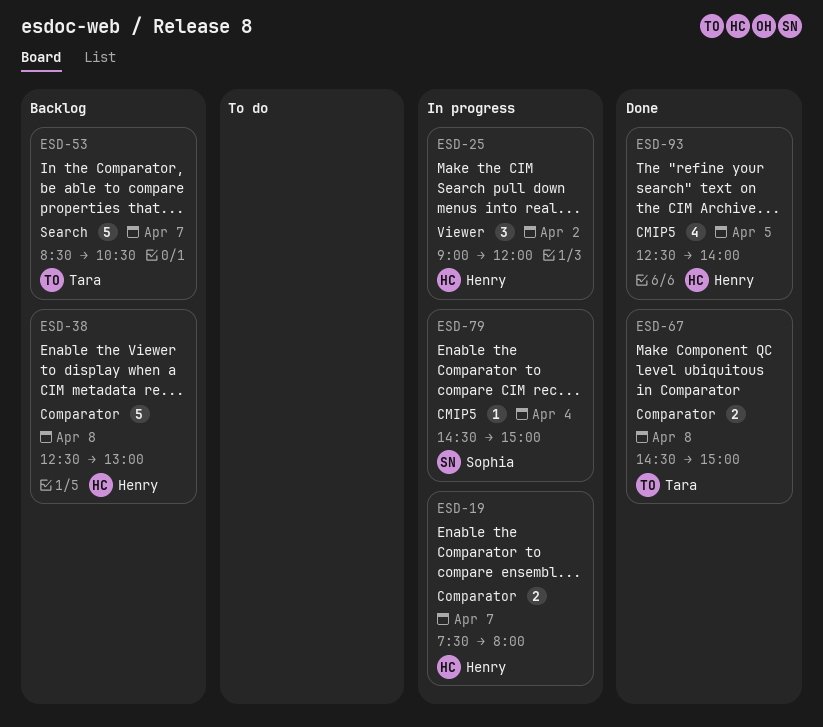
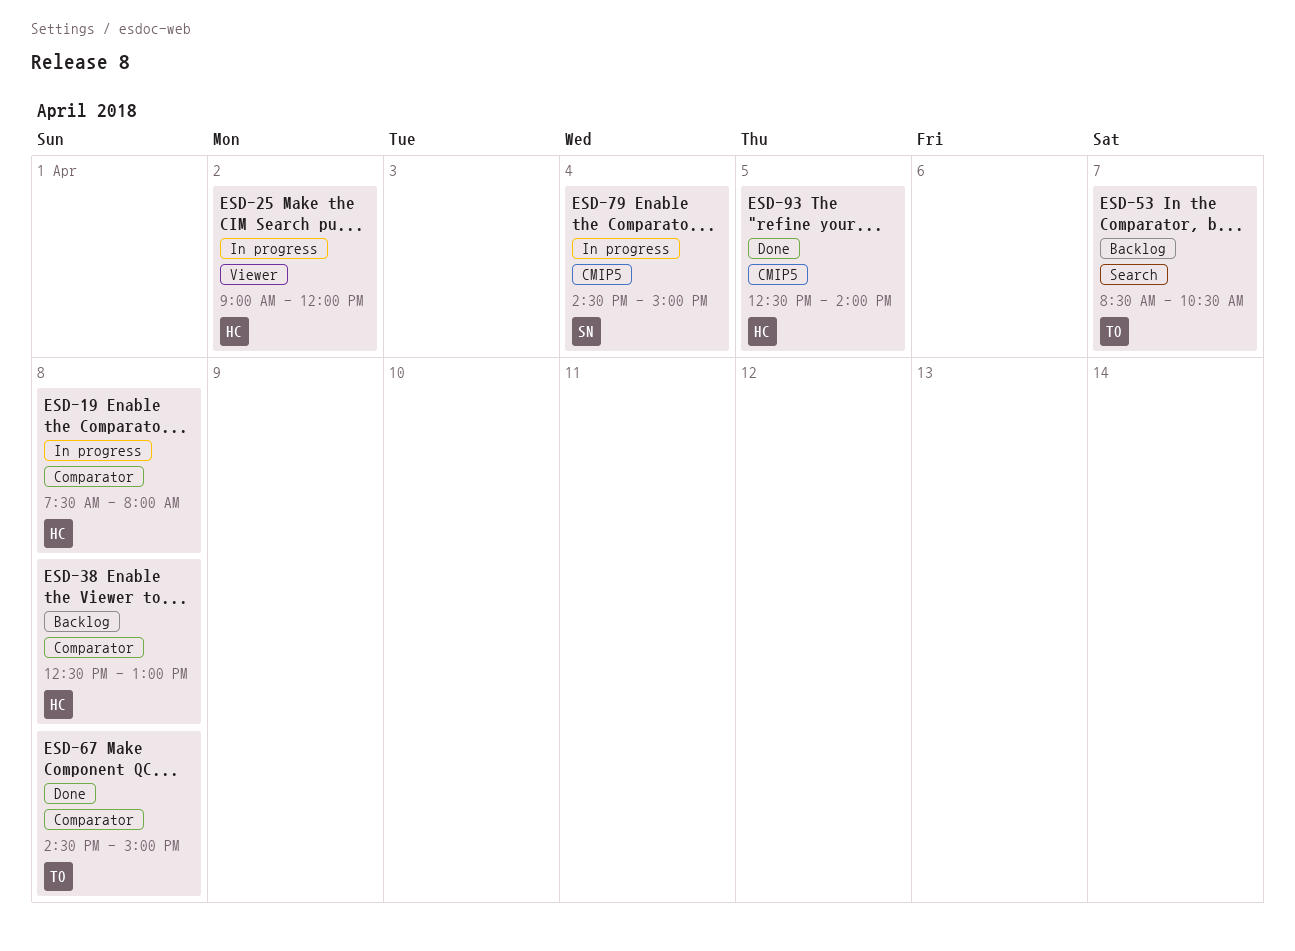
ESD-19, day: Apr 7 -> Apr 8

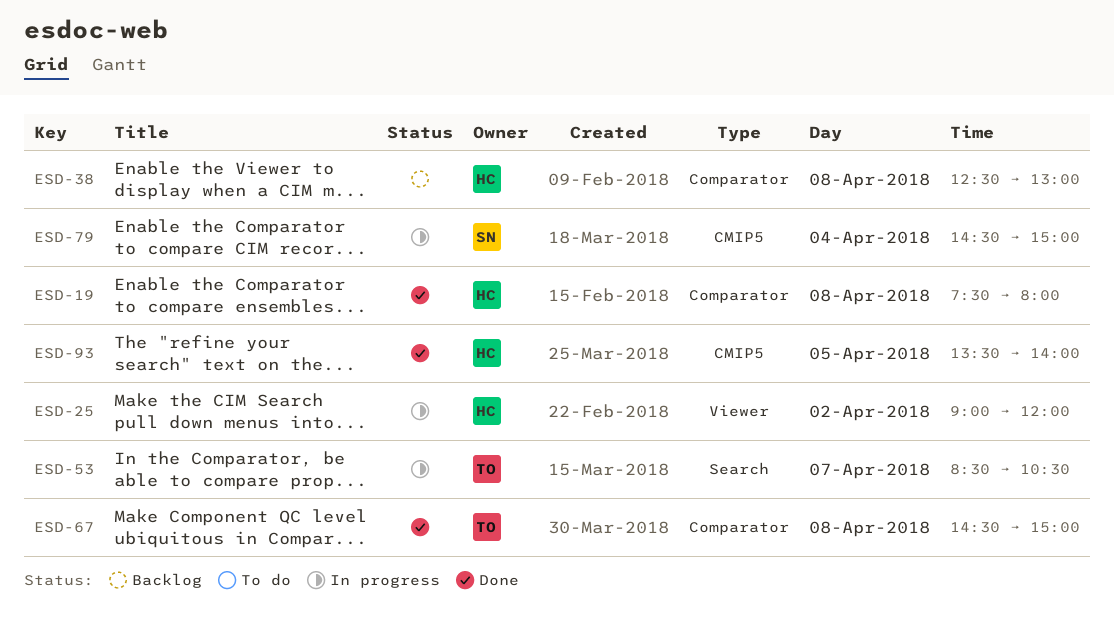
ESD-19, status: In progress -> Done
ESD-53, status: Backlog -> In progress
ESD-93, begins: 12:30 -> 13:30

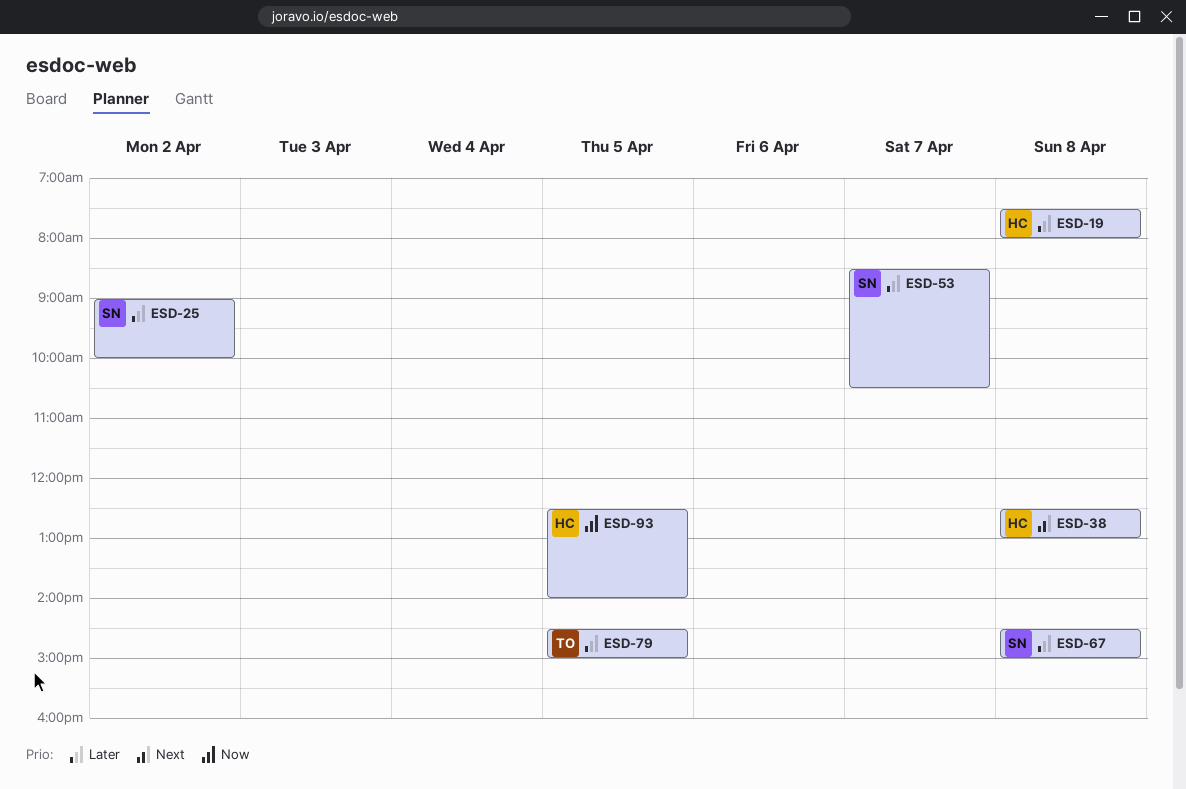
ESD-25, owner: HC -> SN
ESD-25, ends: 12:00 -> 10:00
ESD-53, owner: TO -> SN
ESD-67, owner: TO -> SN
ESD-79, owner: SN -> TO
ESD-79, day: Apr 4 -> Apr 5
ESD-93, begins: 13:30 -> 12:30

